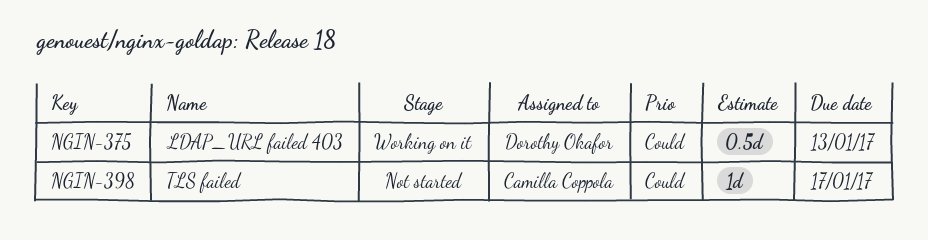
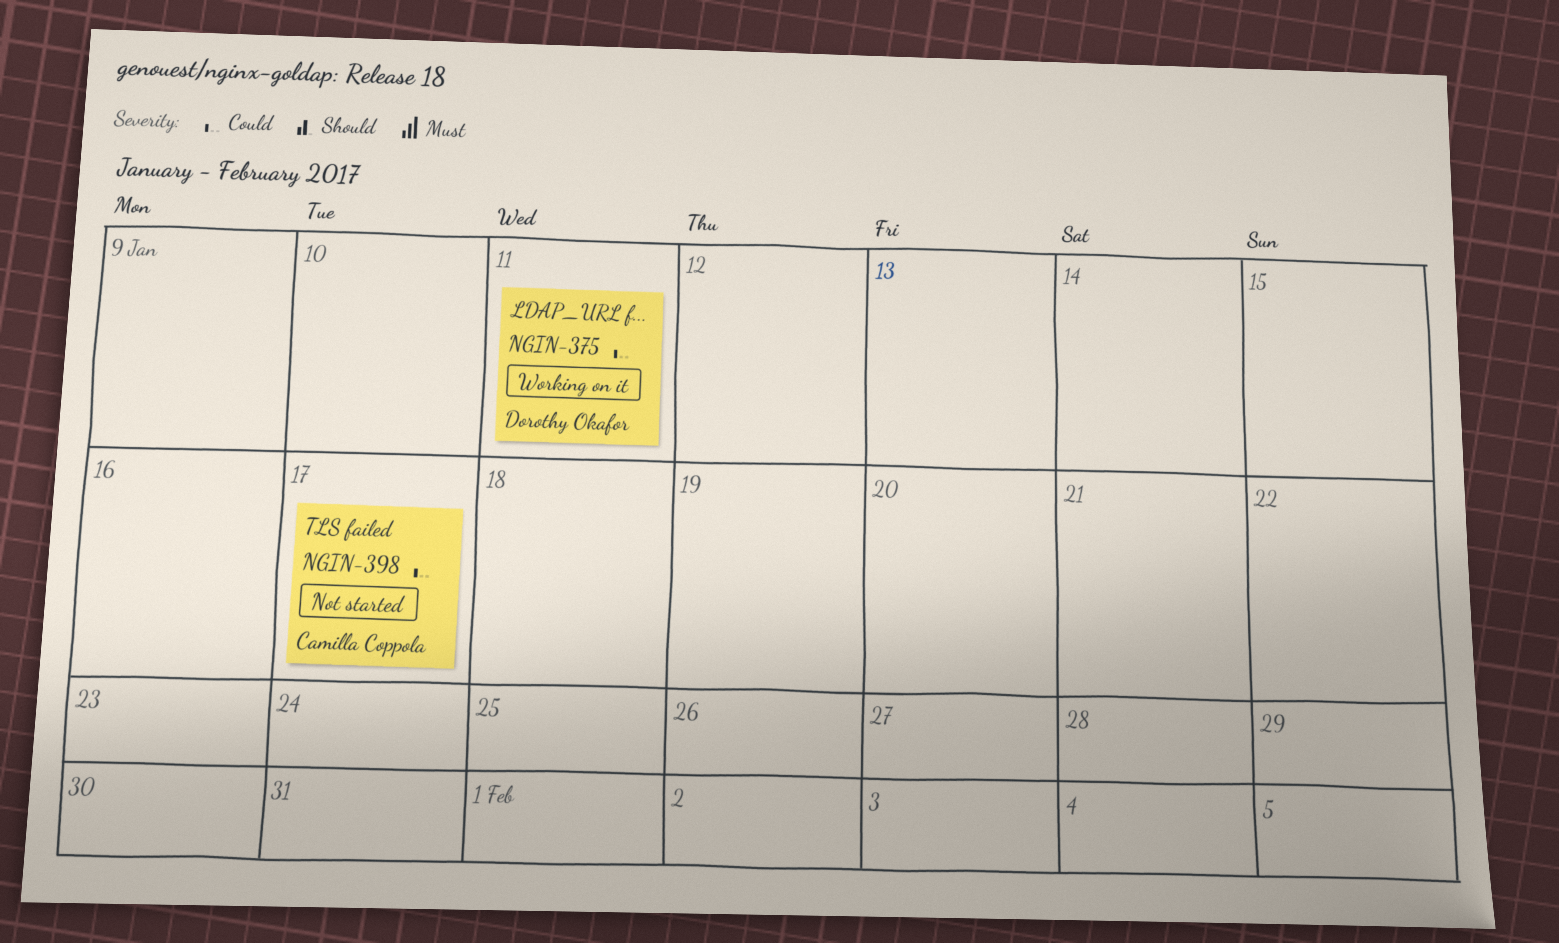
NGIN-375, due: Jan 13 -> Jan 11

